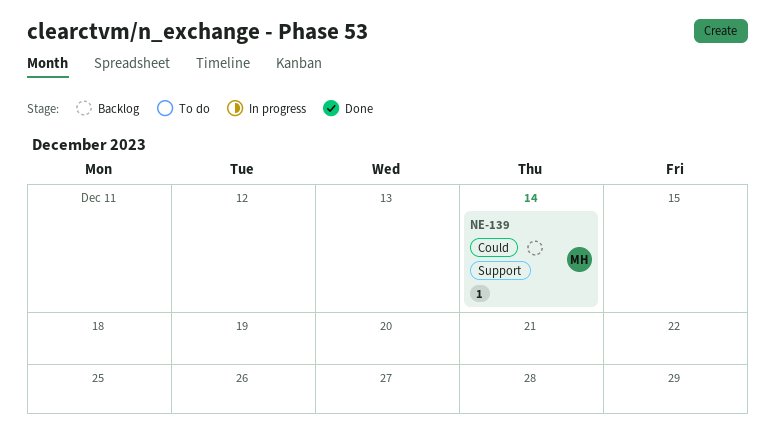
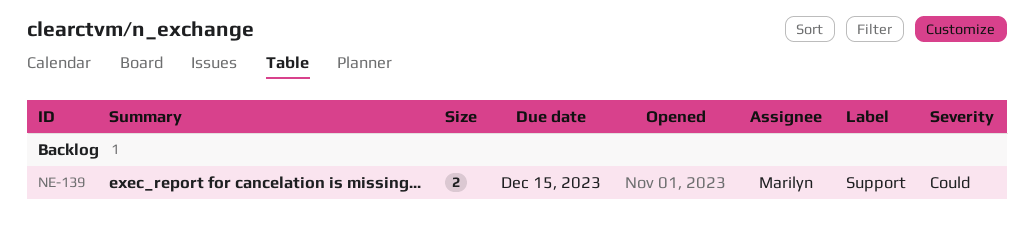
NE-139, estimate: 1 -> 2
NE-139, due: Dec 14 -> Dec 15

